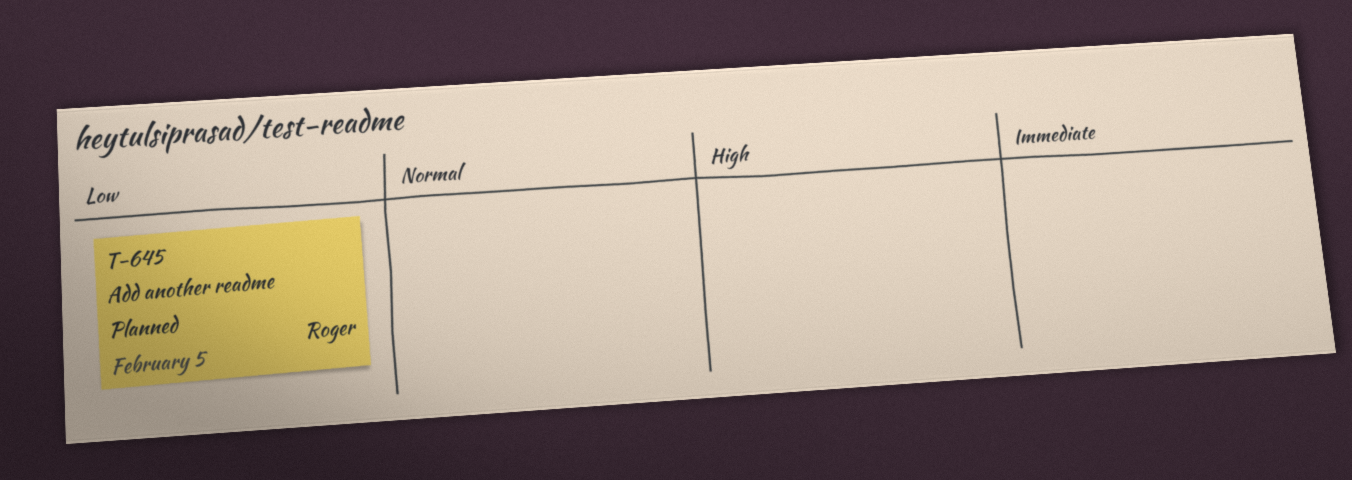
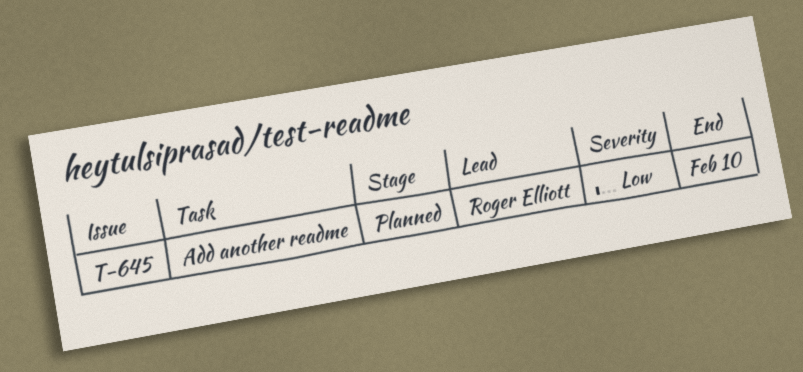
T-645, due: Feb 5 -> Feb 10

